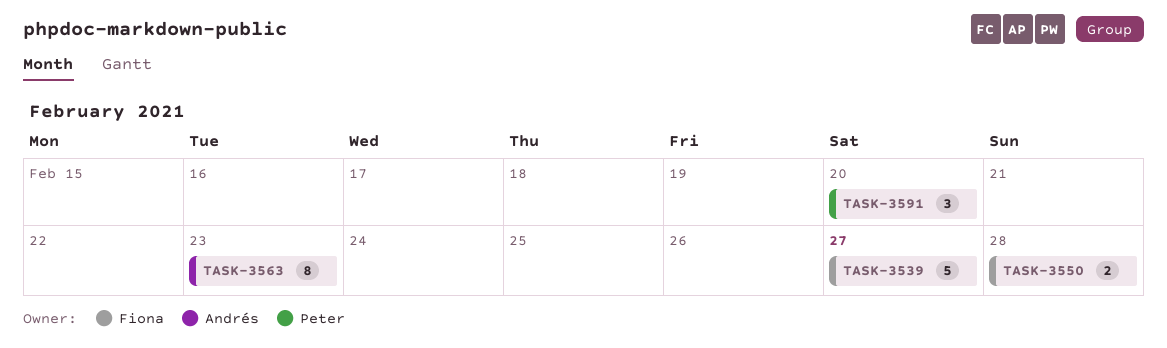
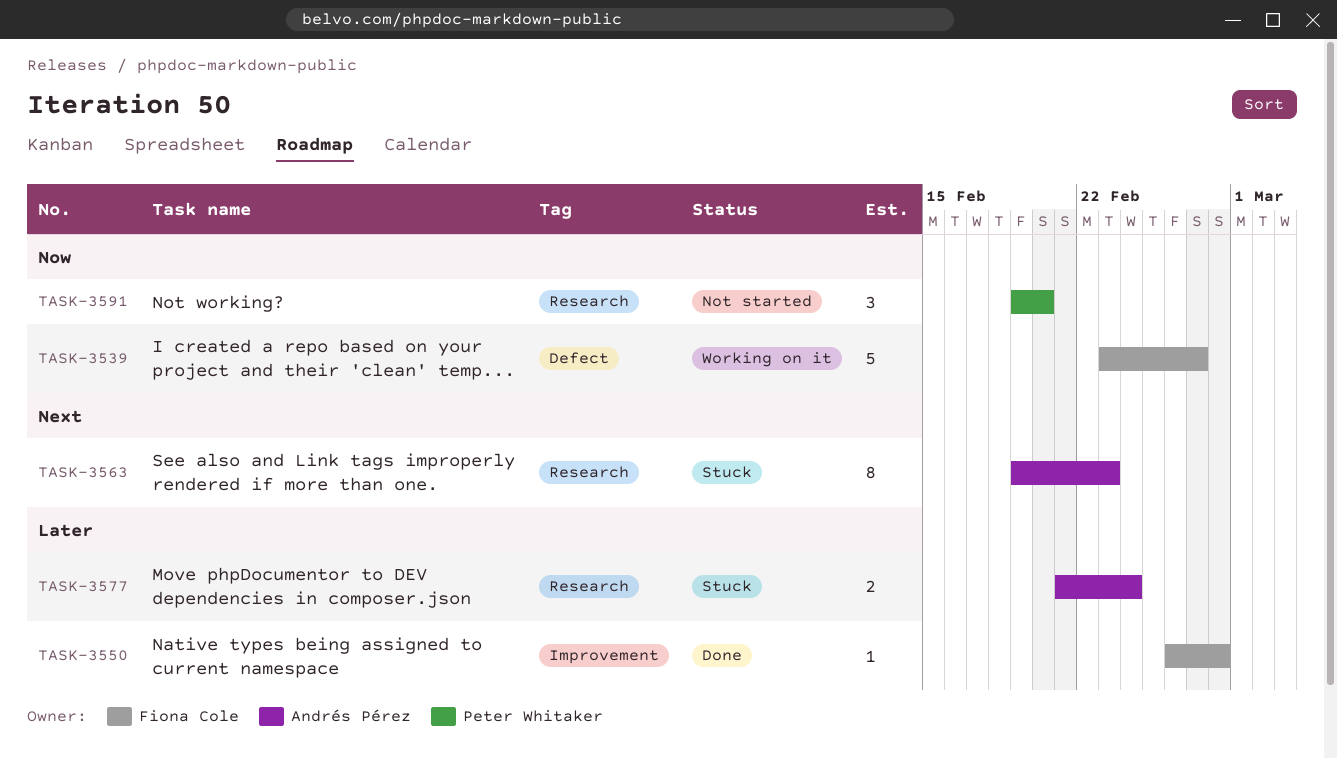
TASK-3550, estimate: 2 -> 1
TASK-3577: none -> present

